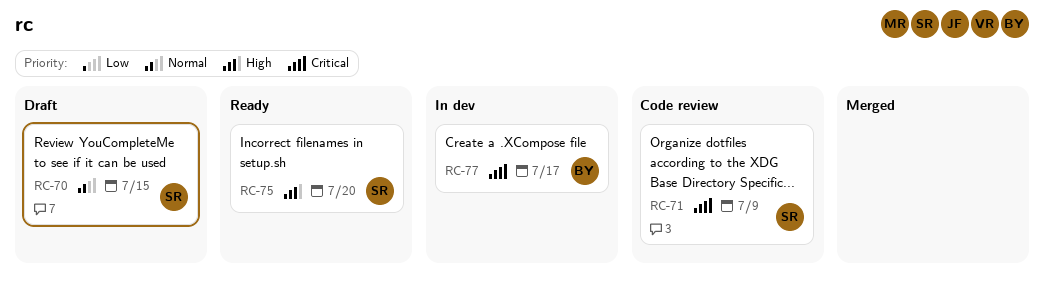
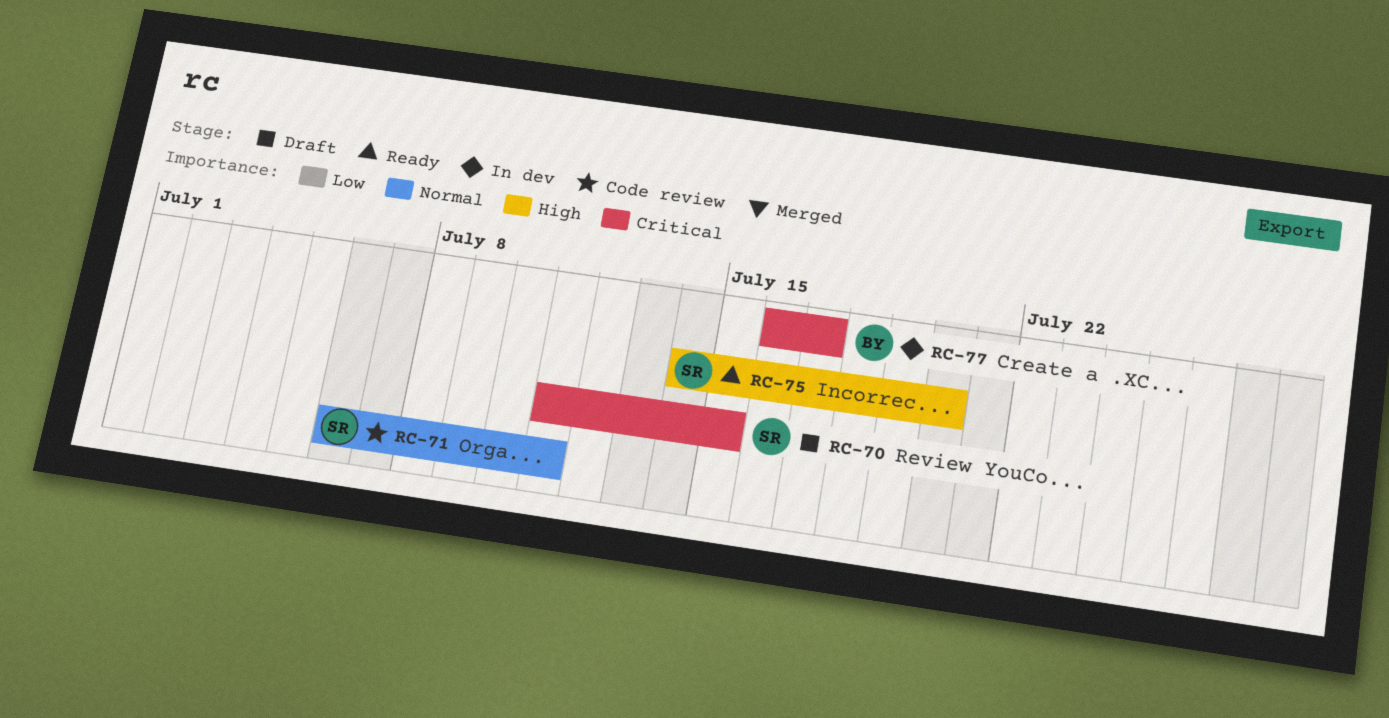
RC-70, priority: Normal -> Critical
RC-71, priority: Critical -> Normal
RC-71, due: Jul 9 -> Jul 11

